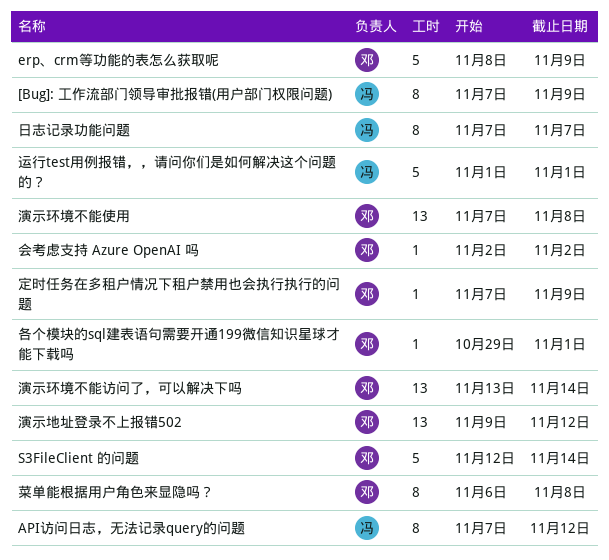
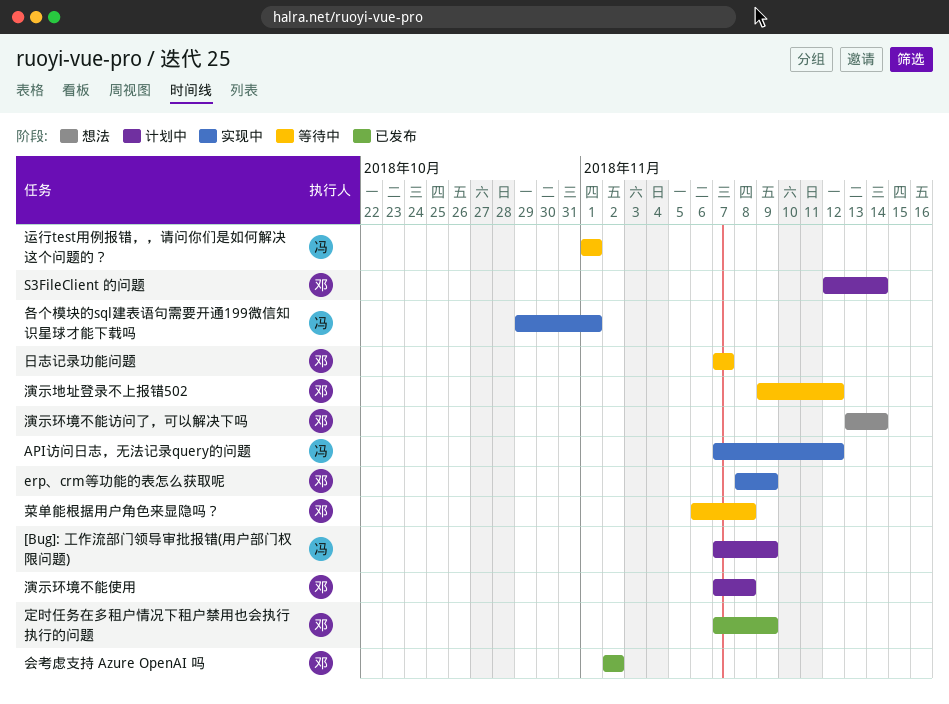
各个模块的sql建表语句需要开通199微信知识星球才能下载吗, owner: 邓 -> 冯
日志记录功能问题, owner: 冯 -> 邓

